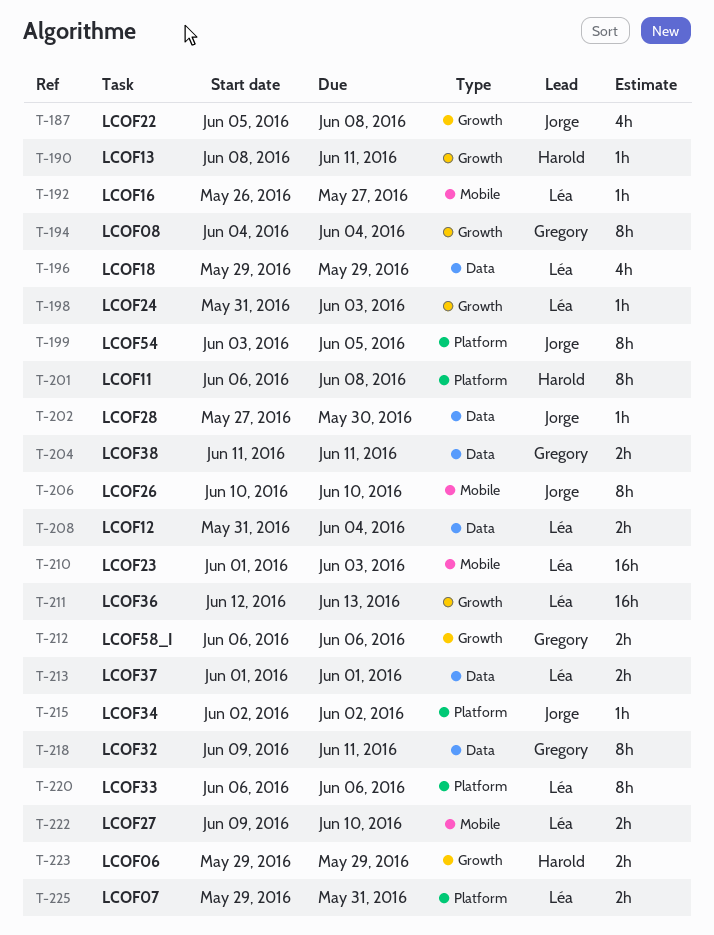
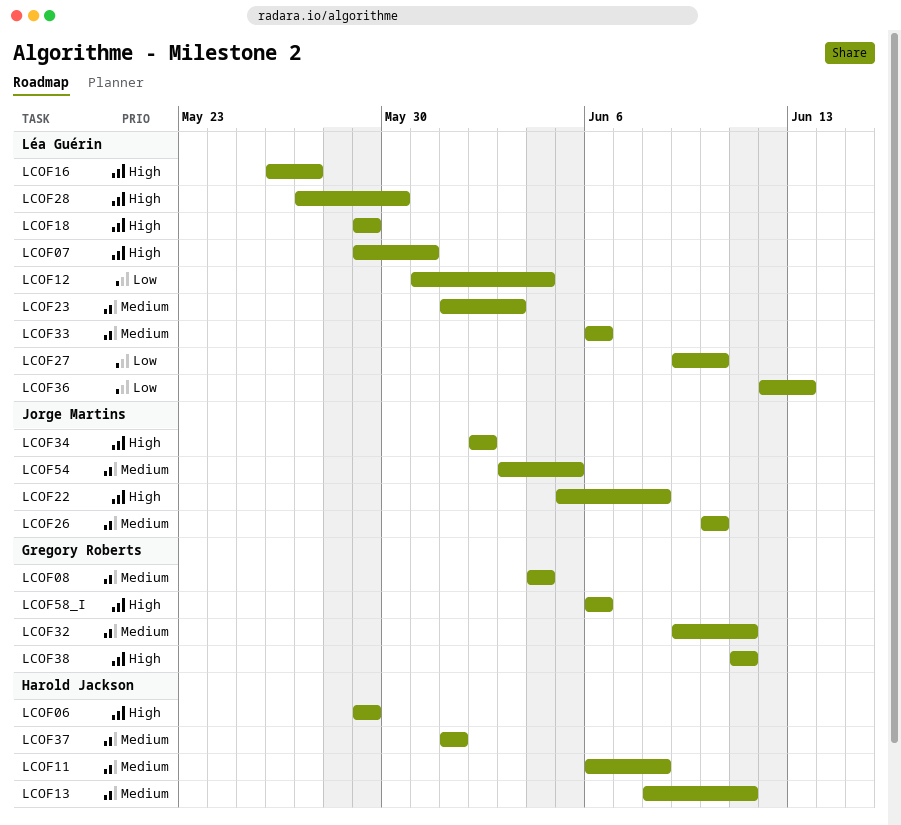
LCOF24: present -> none
LCOF28, owner: Jorge Martins -> Léa Guérin
LCOF37, owner: Léa Guérin -> Harold Jackson

